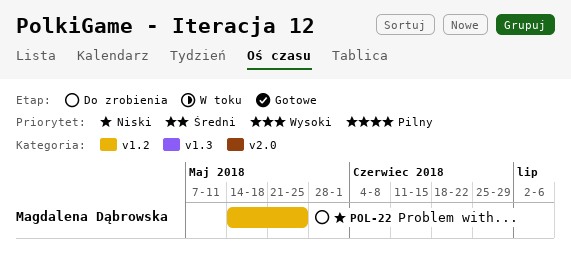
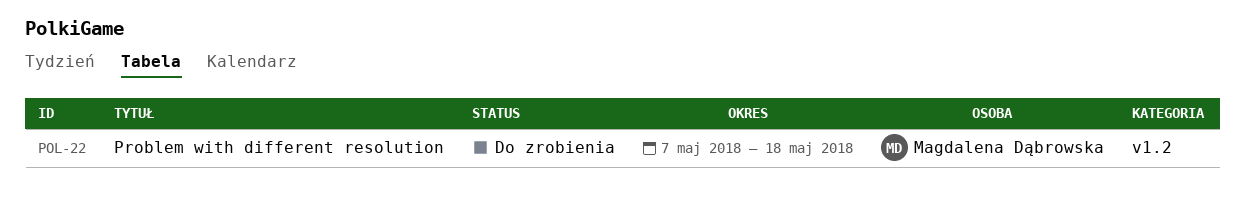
POL-22, start: May 14 -> May 7
POL-22, due: May 25 -> May 18

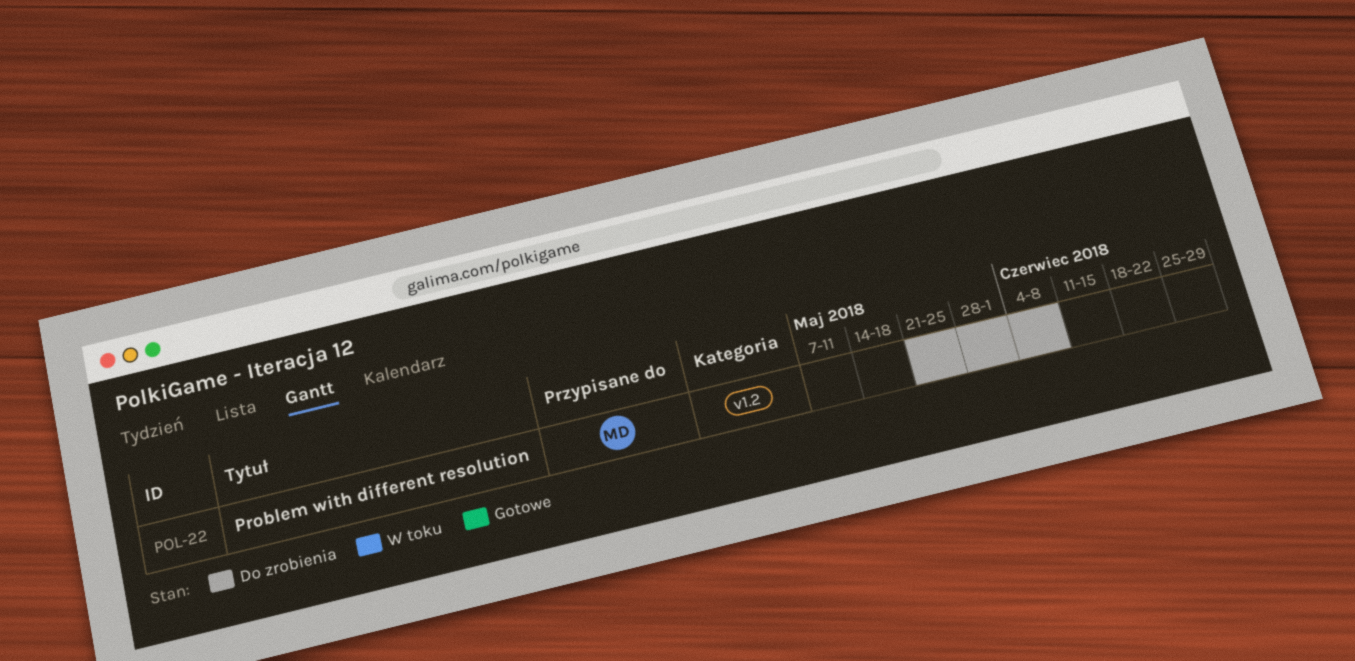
POL-22, start: May 7 -> May 21
POL-22, due: May 18 -> Jun 8

